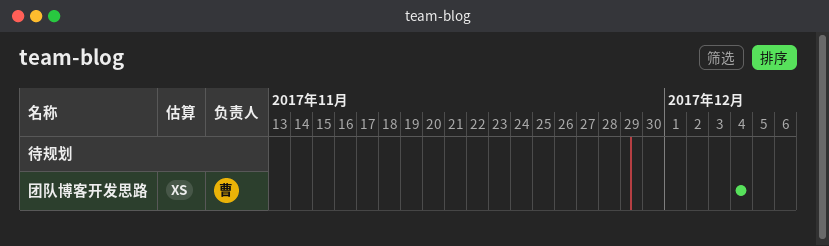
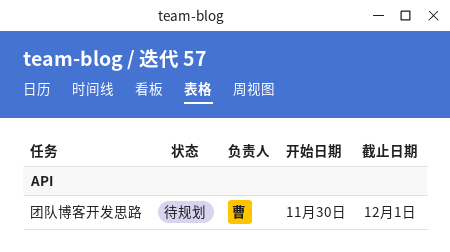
团队博客开发思路, start: Dec 4 -> Nov 30
团队博客开发思路, due: Dec 4 -> Dec 1

